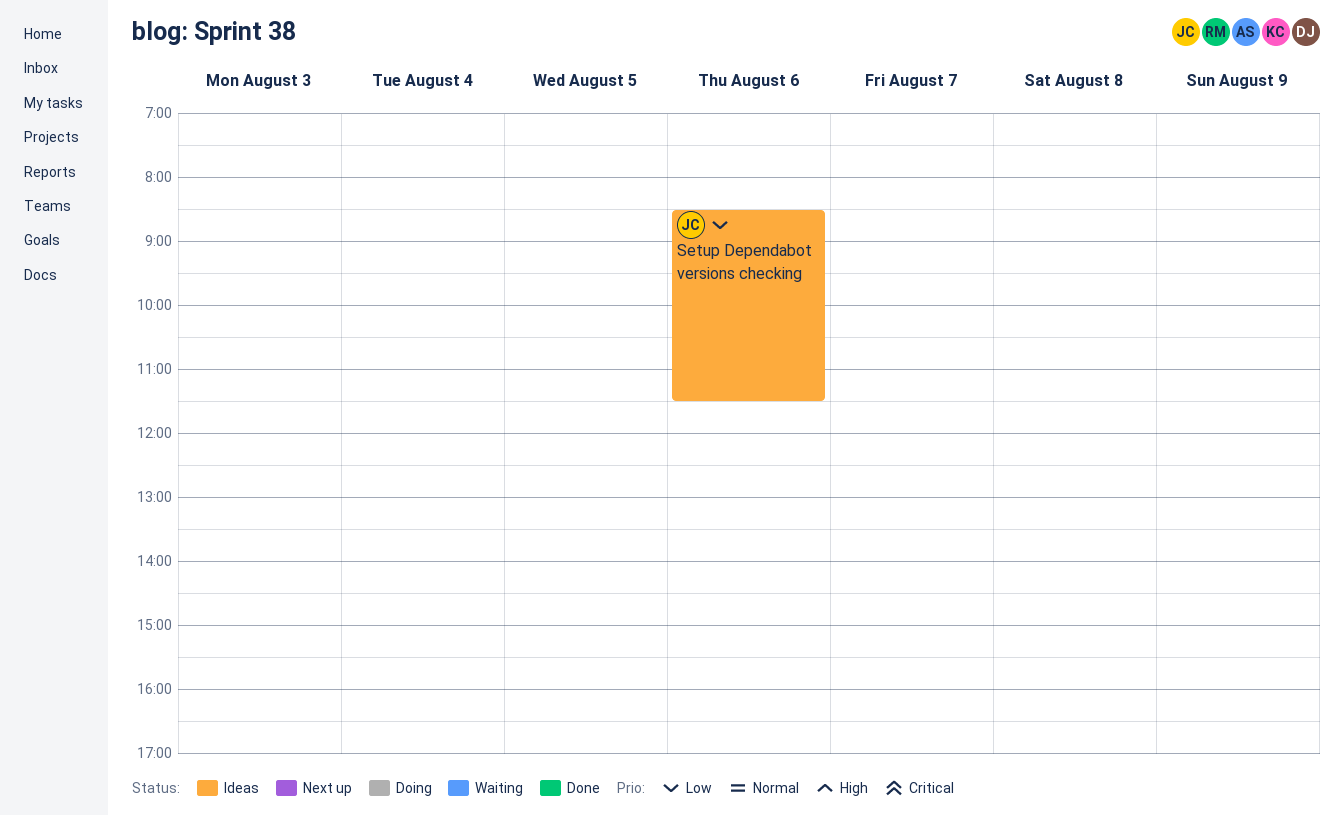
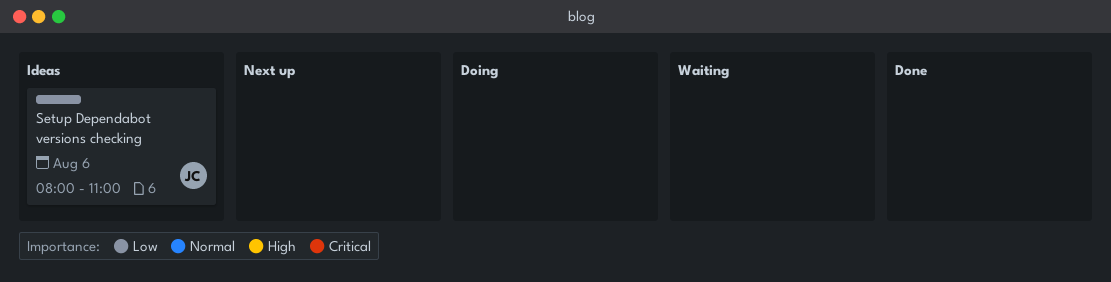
Setup Dependabot versions checking, begins: 08:30 -> 08:00
Setup Dependabot versions checking, ends: 11:30 -> 11:00

